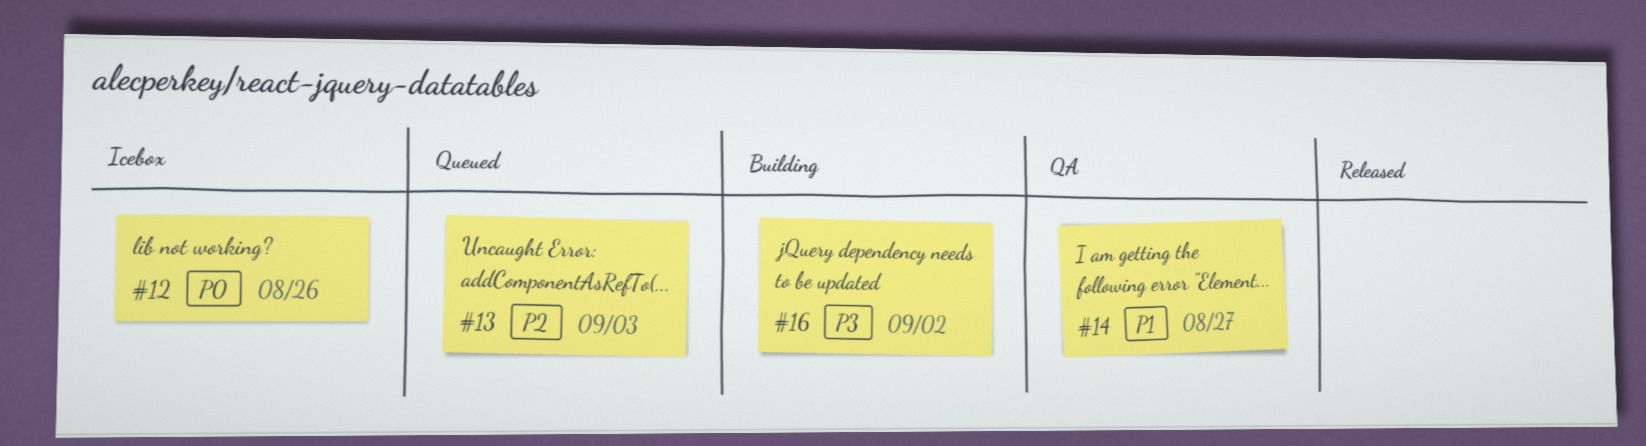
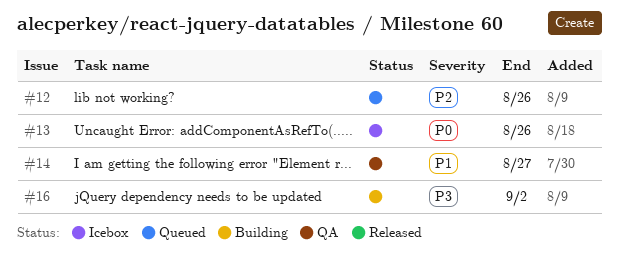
#12, status: Icebox -> Queued
#12, priority: P0 -> P2
#13, status: Queued -> Icebox
#13, priority: P2 -> P0
#13, due: Sep 3 -> Aug 26

